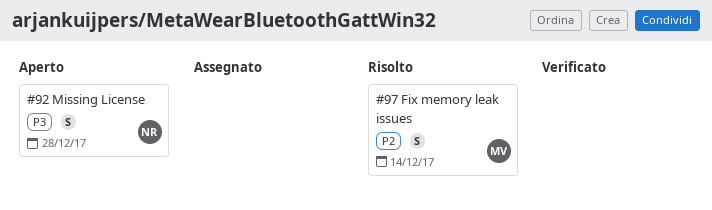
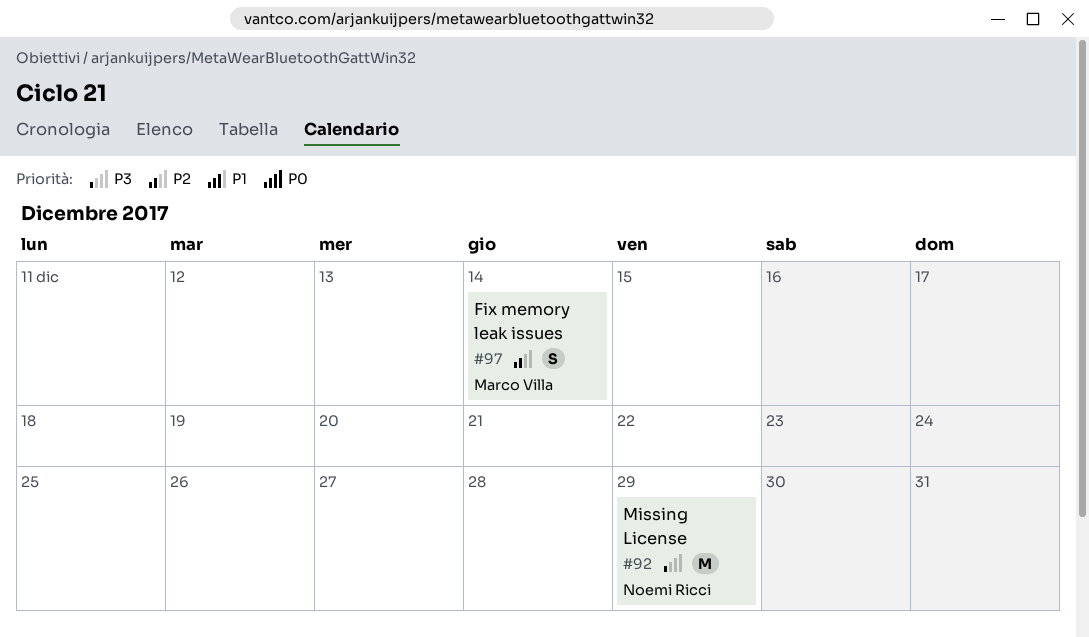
#92, estimate: S -> M
#92, due: Dec 28 -> Dec 29

